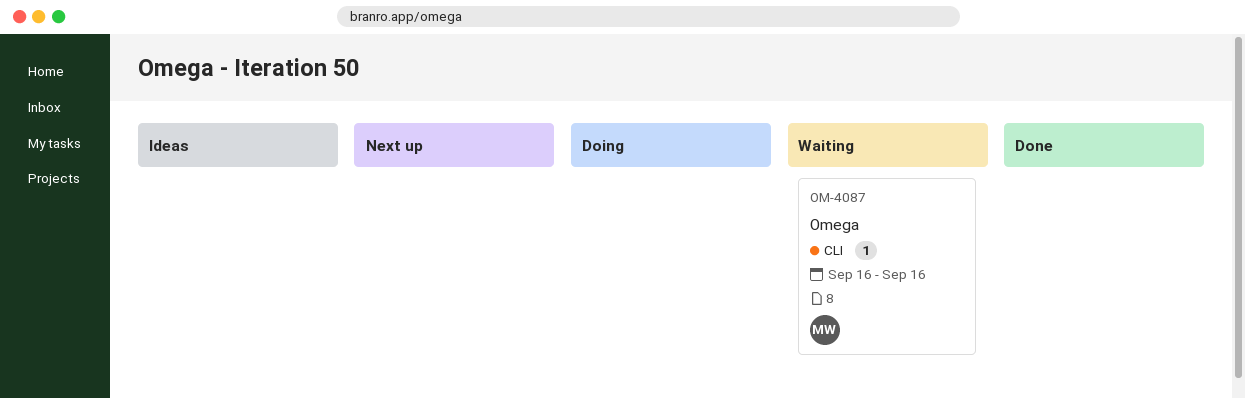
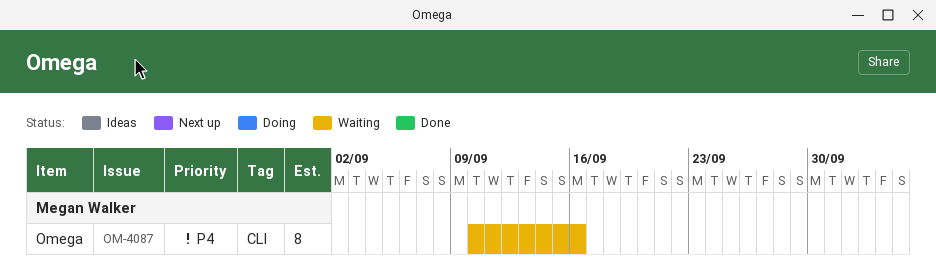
OM-4087, estimate: 1 -> 8
OM-4087, start: Sep 16 -> Sep 10

